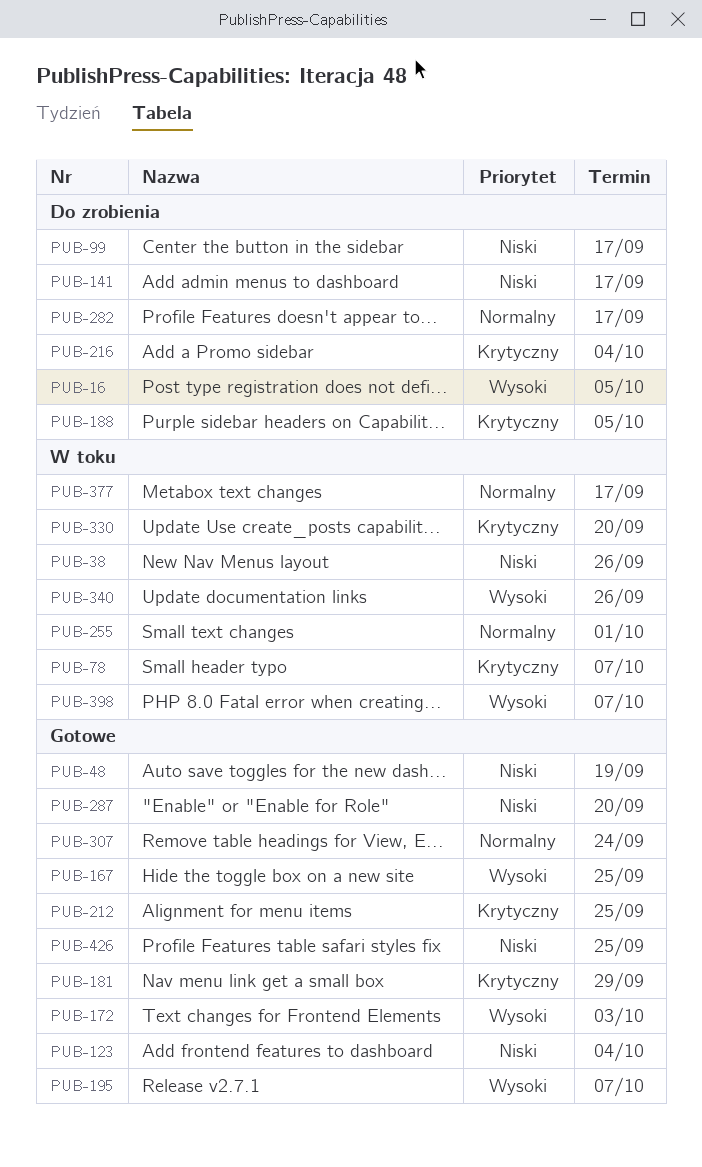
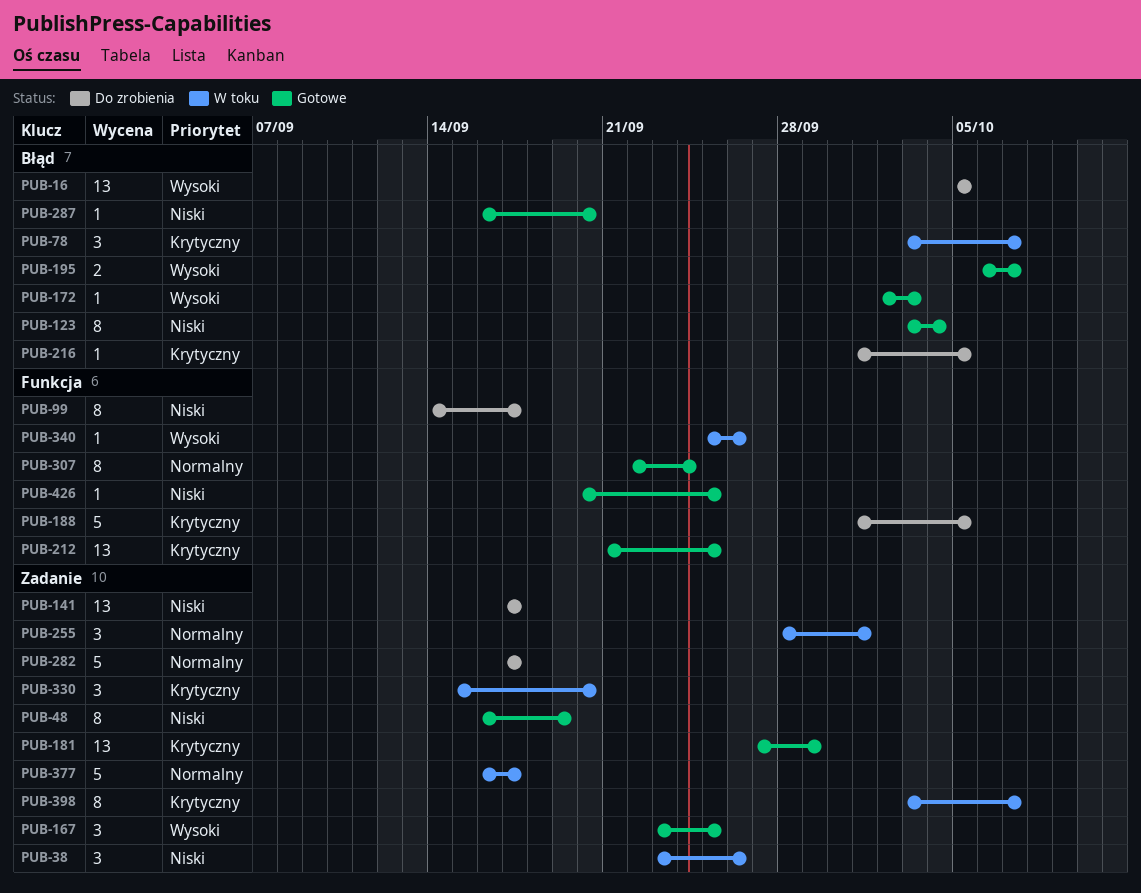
PUB-216, due: Oct 4 -> Oct 5
PUB-398, priority: Wysoki -> Krytyczny

